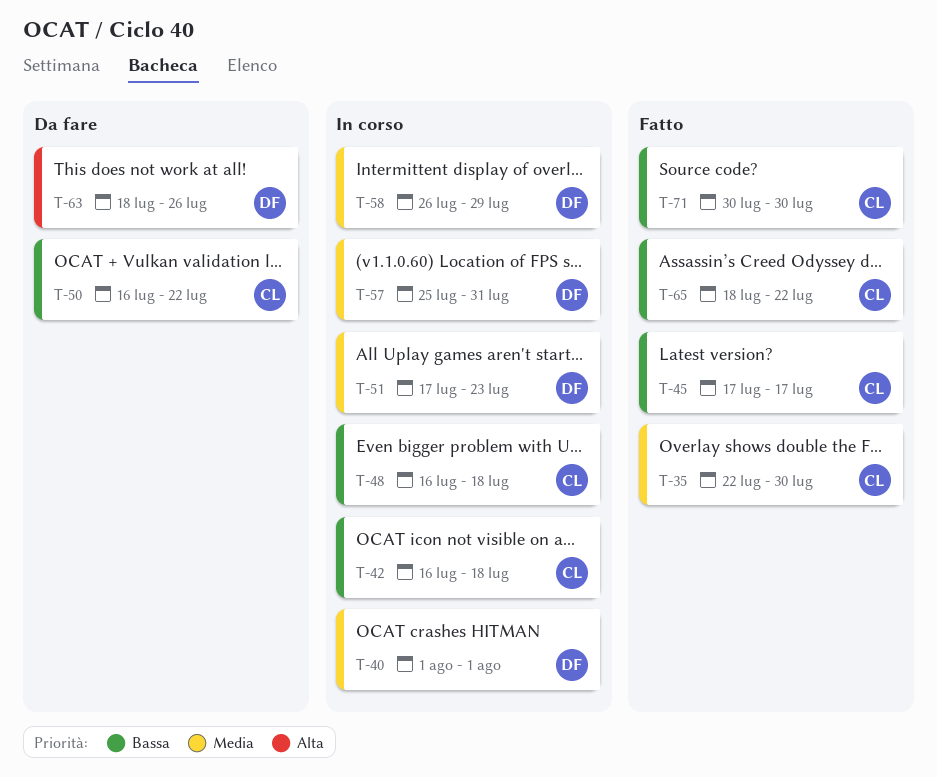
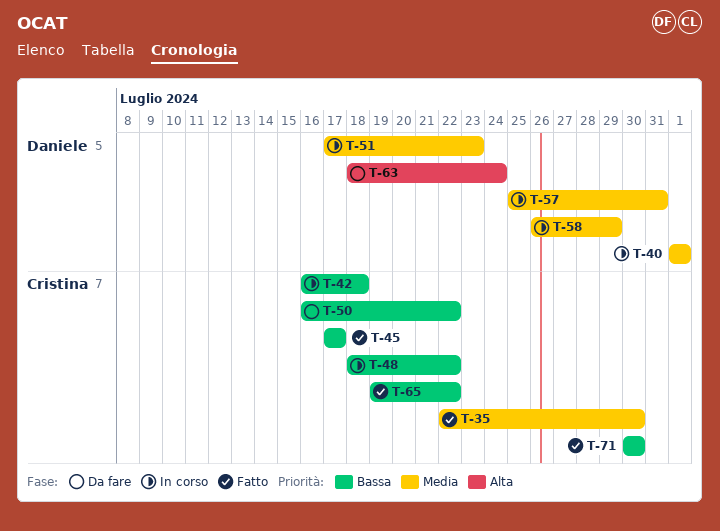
T-48, start: Jul 16 -> Jul 18
T-48, due: Jul 18 -> Jul 22
T-63, due: Jul 26 -> Jul 24
T-65, start: Jul 18 -> Jul 19

